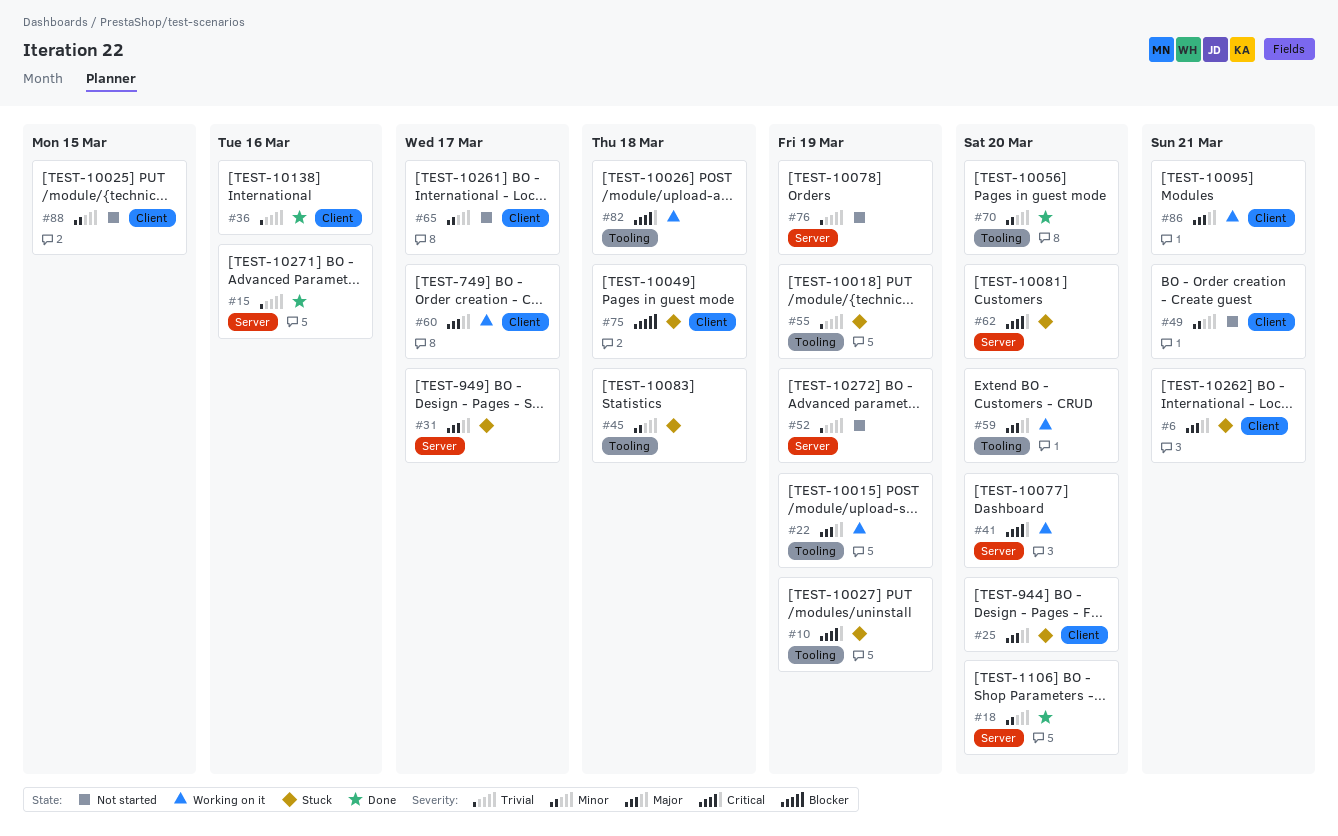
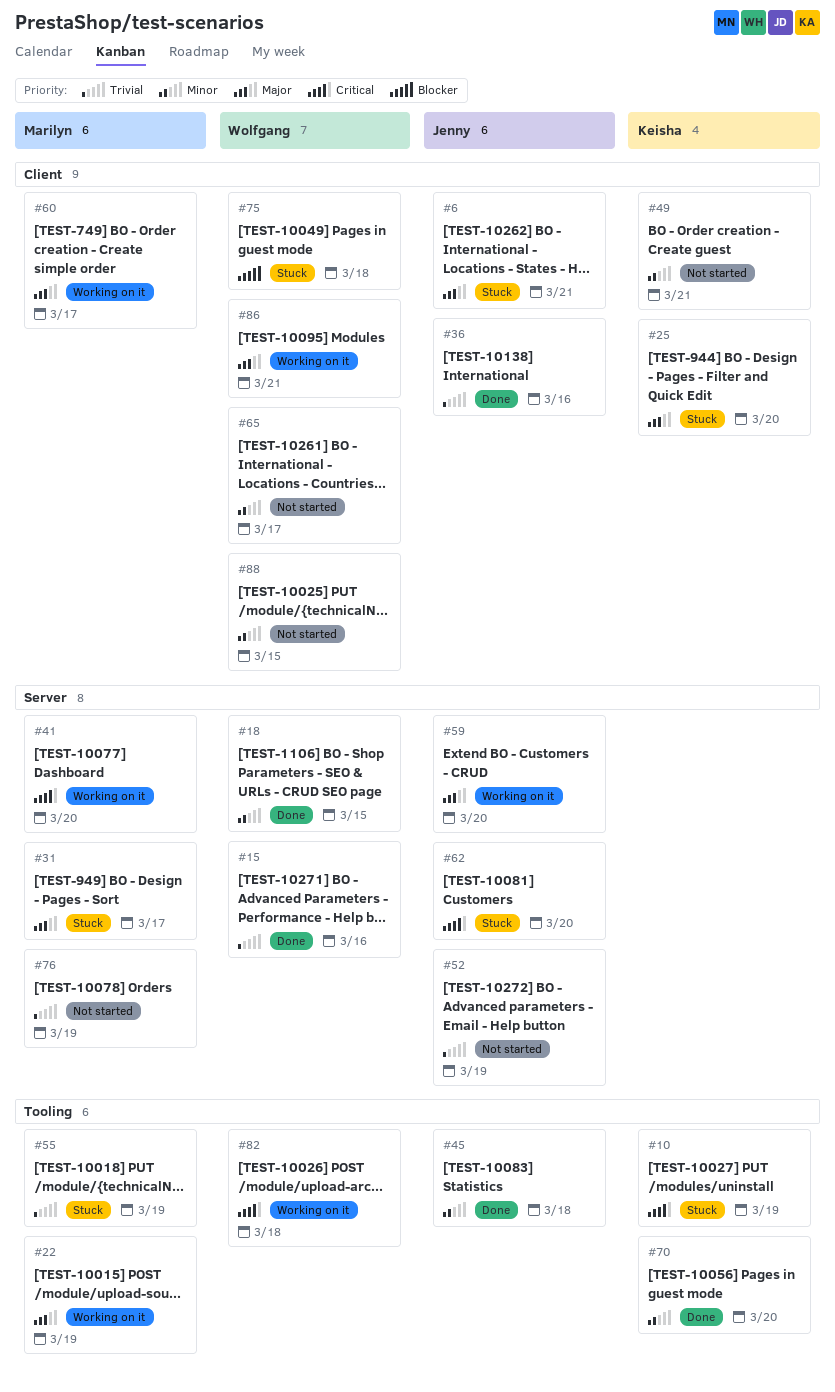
#18, due: Mar 20 -> Mar 15
#45, status: Stuck -> Done
#59, label: Tooling -> Server

